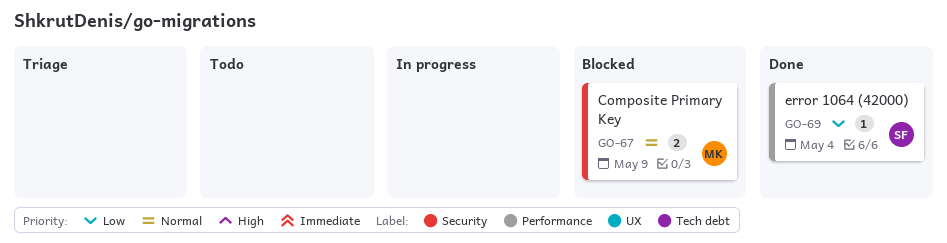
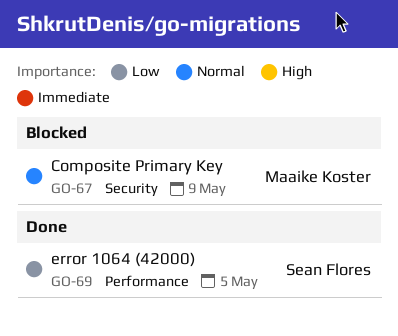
GO-69, due: May 4 -> May 5

